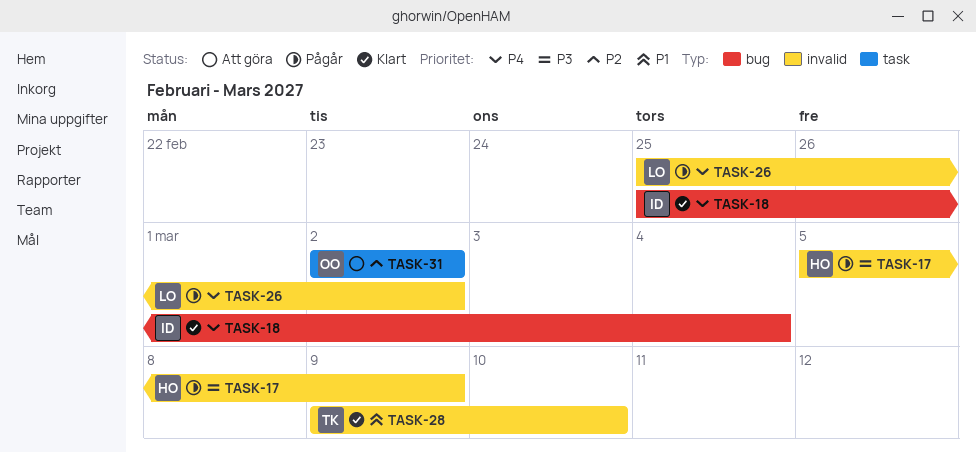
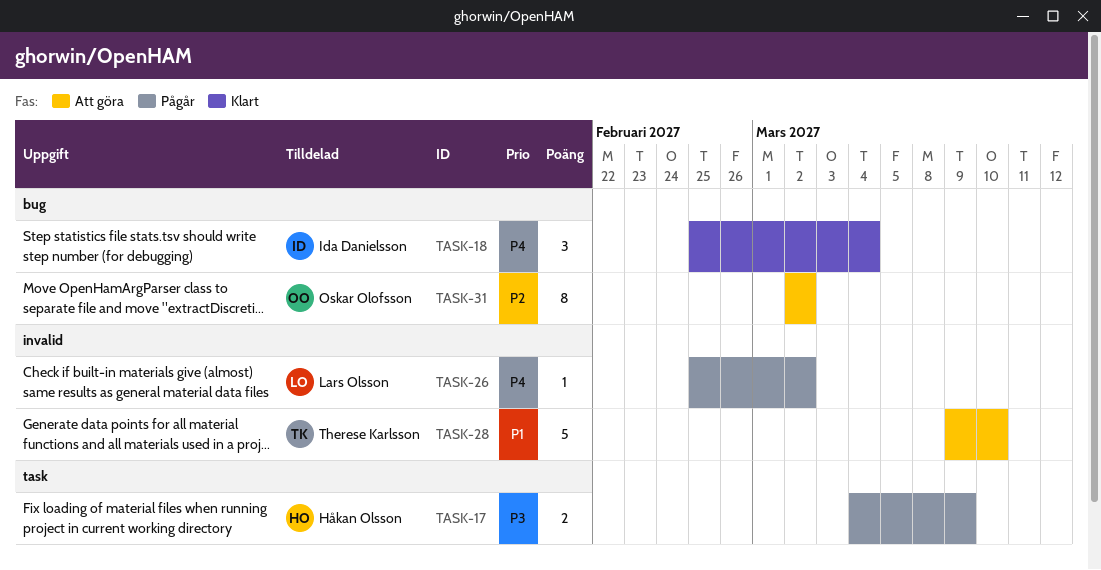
TASK-17, label: invalid -> task
TASK-17, start: Mar 5 -> Mar 4
TASK-28, status: Klart -> Att göra
TASK-31, label: task -> bug

